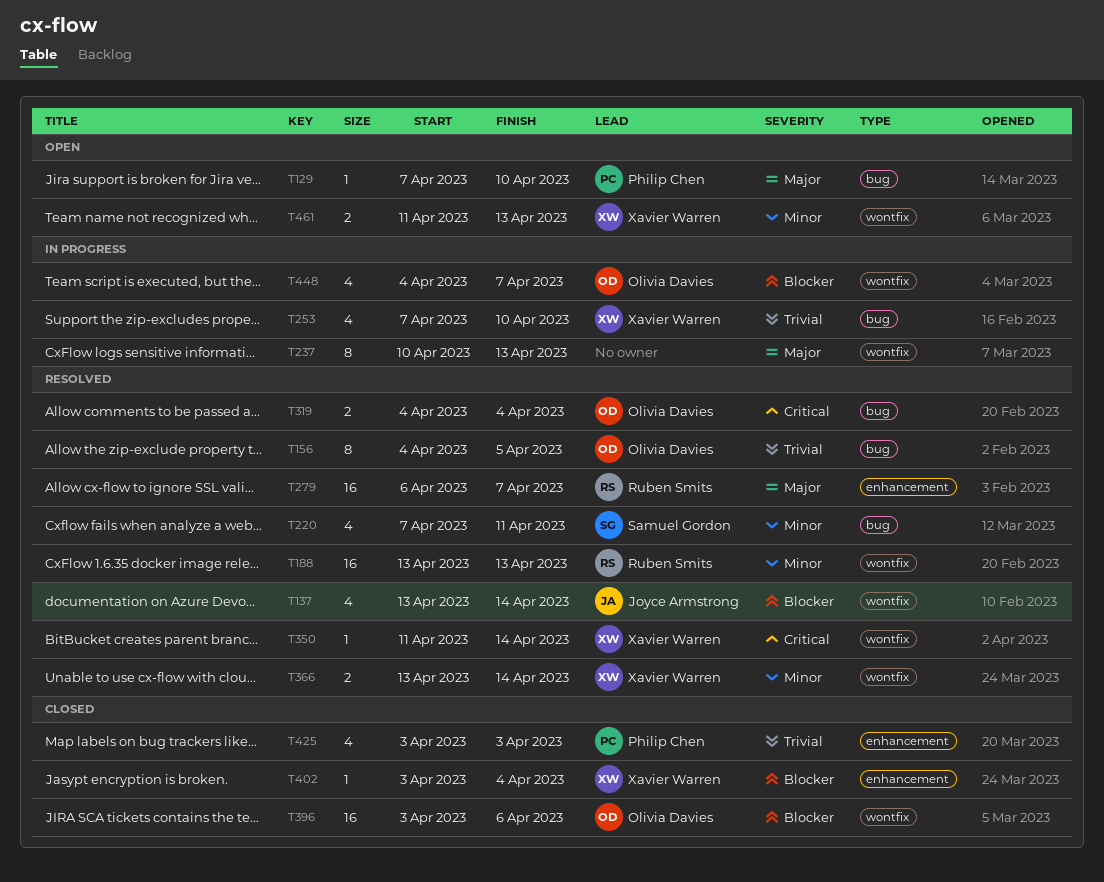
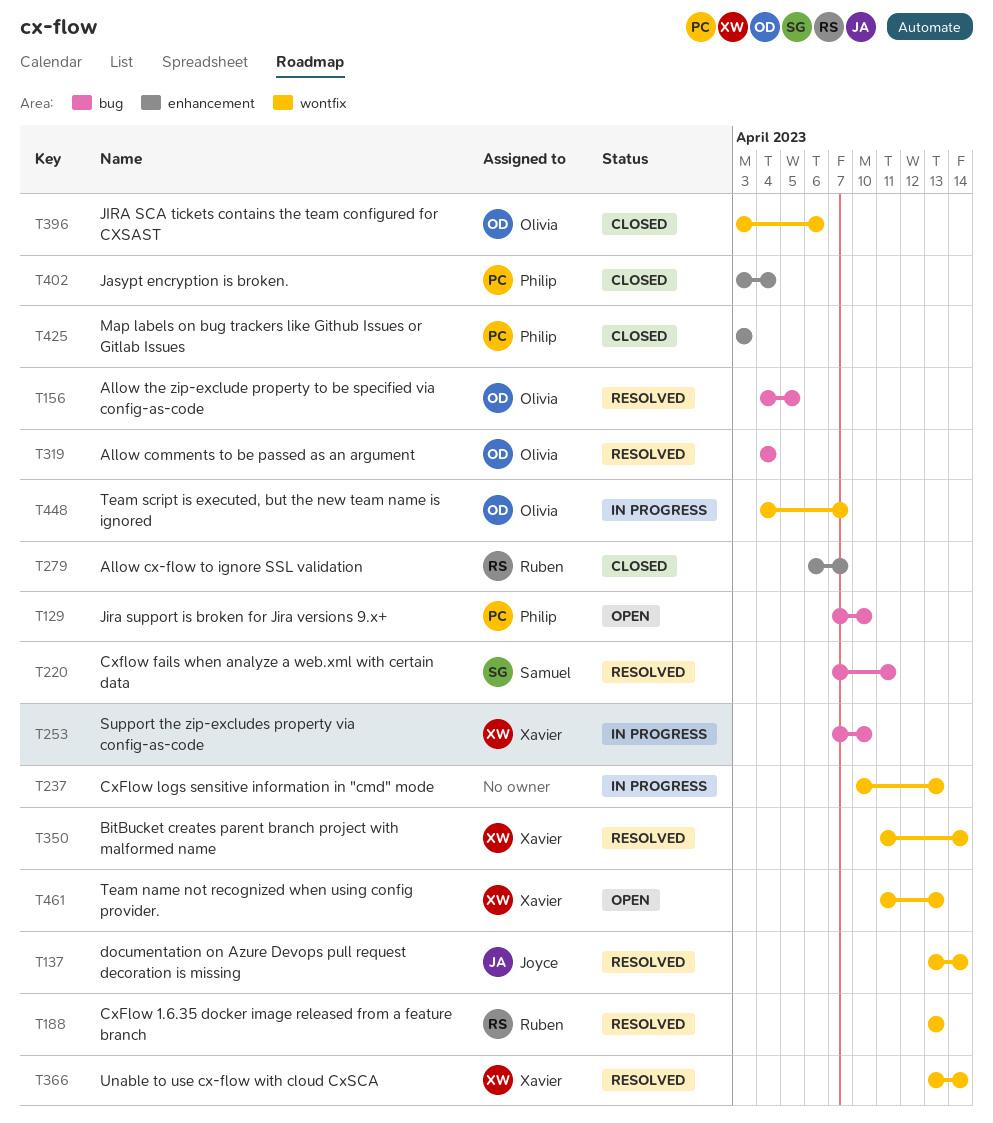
T279, status: Resolved -> Closed
T402, owner: Xavier Warren -> Philip Chen

